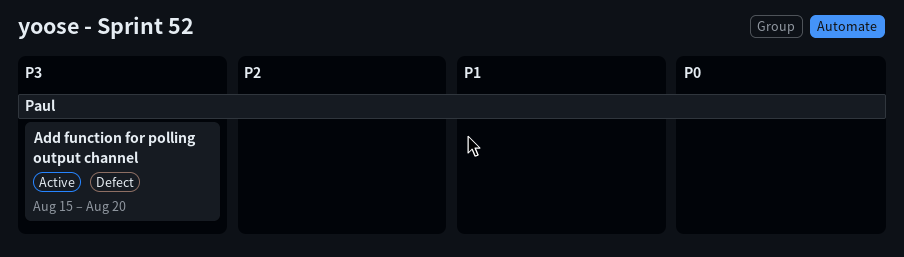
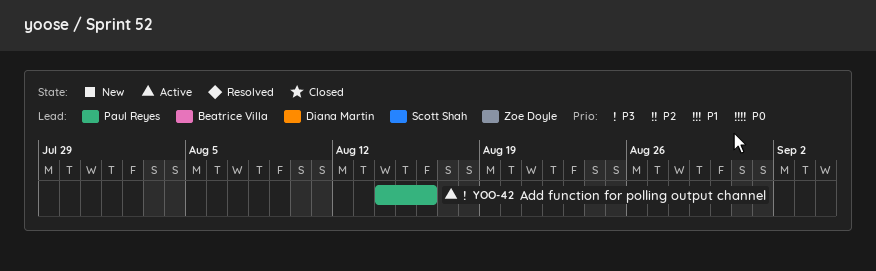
Add function for polling output channel, start: Aug 15 -> Aug 14
Add function for polling output channel, due: Aug 20 -> Aug 16

